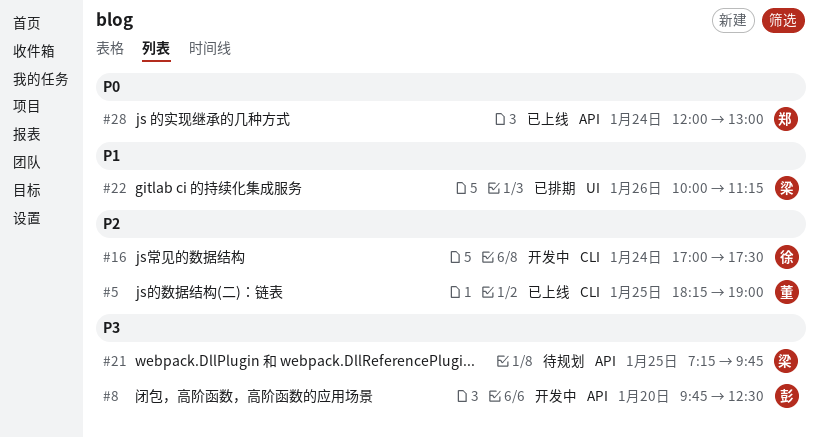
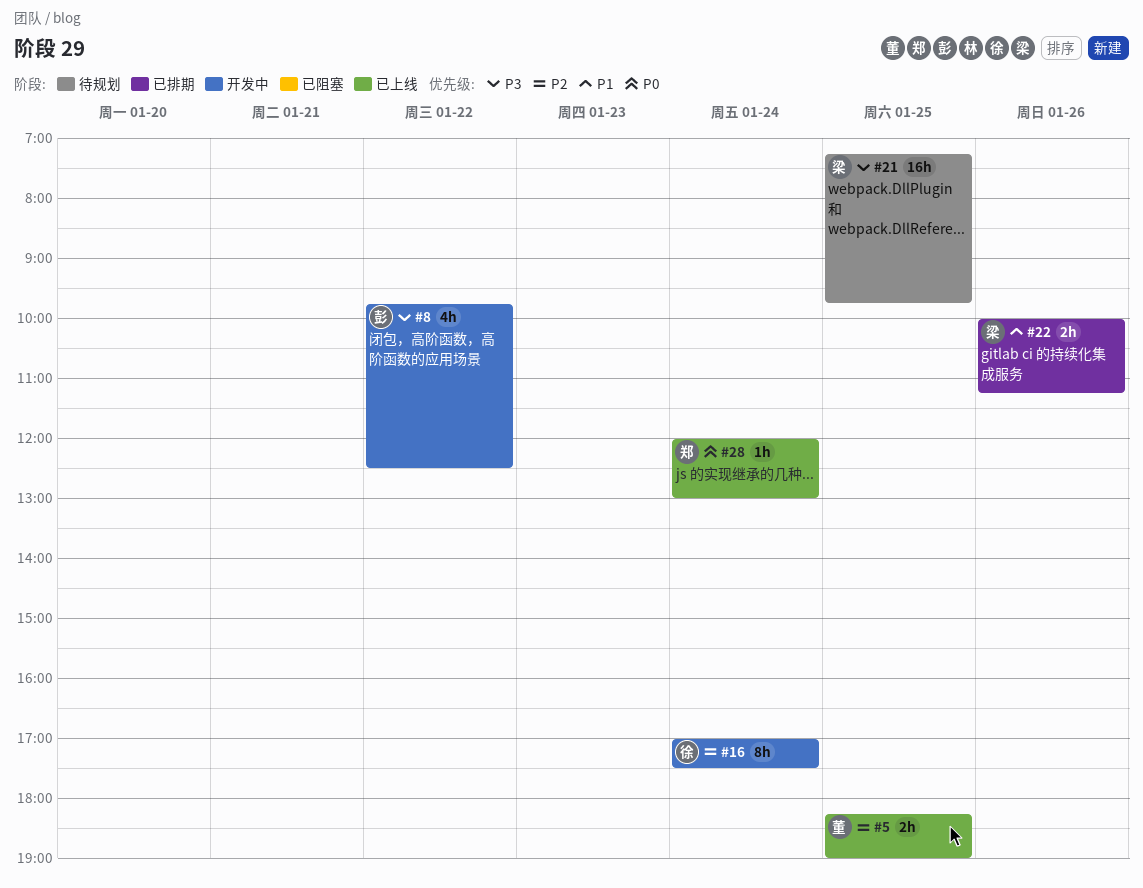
#8, day: Jan 20 -> Jan 22

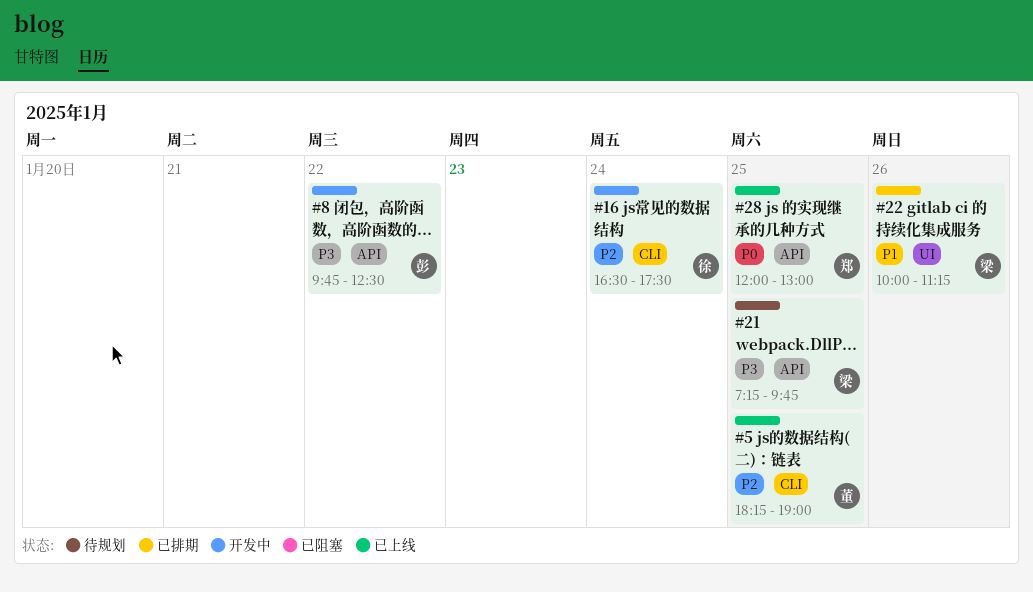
#16, begins: 17:00 -> 16:30
#28, day: Jan 24 -> Jan 25

